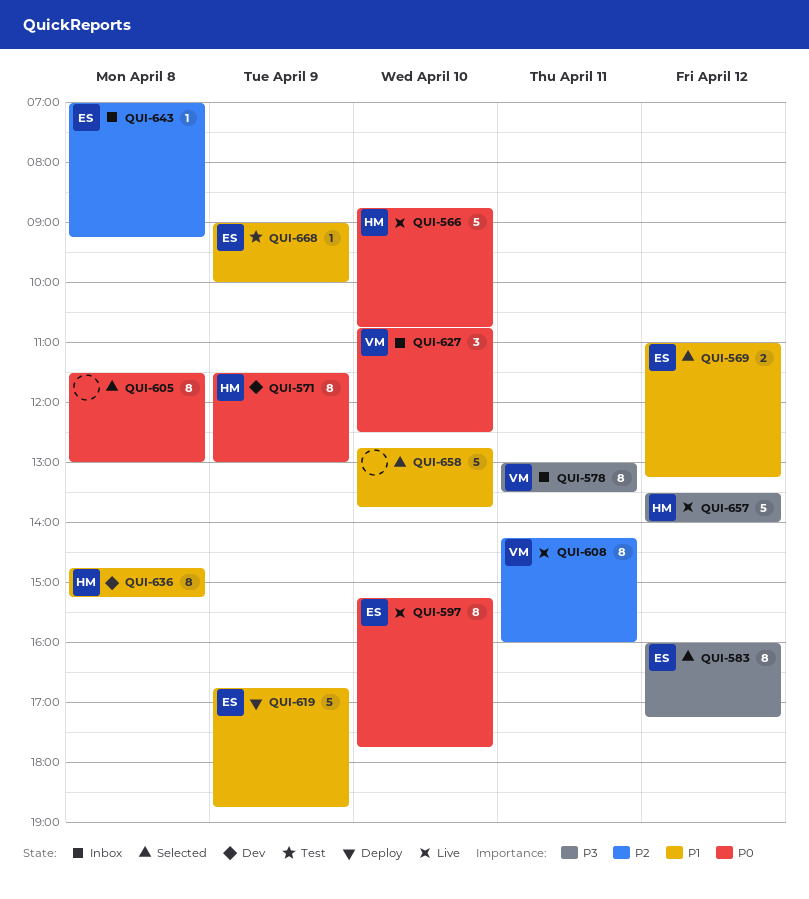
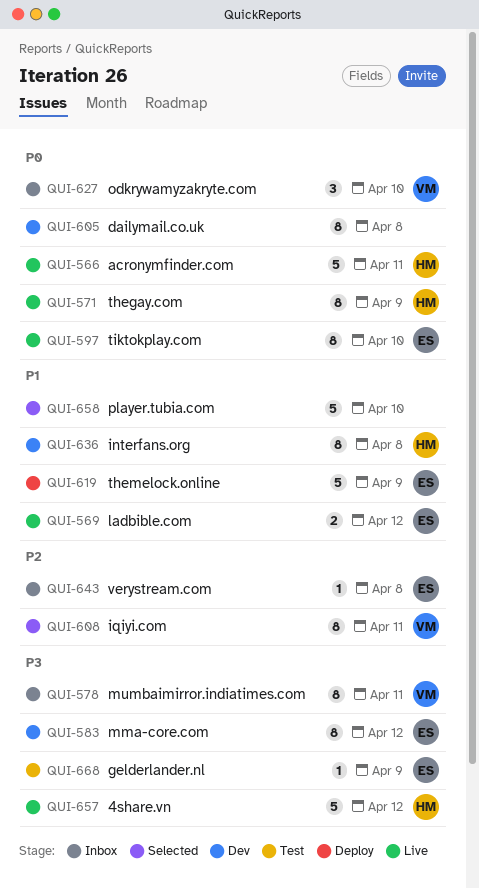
QUI-566, day: Apr 10 -> Apr 11
QUI-569, status: Selected -> Live
QUI-571, status: Dev -> Live
QUI-583, status: Selected -> Dev
QUI-605, status: Selected -> Dev
QUI-608, status: Live -> Selected
QUI-668, priority: P1 -> P3

